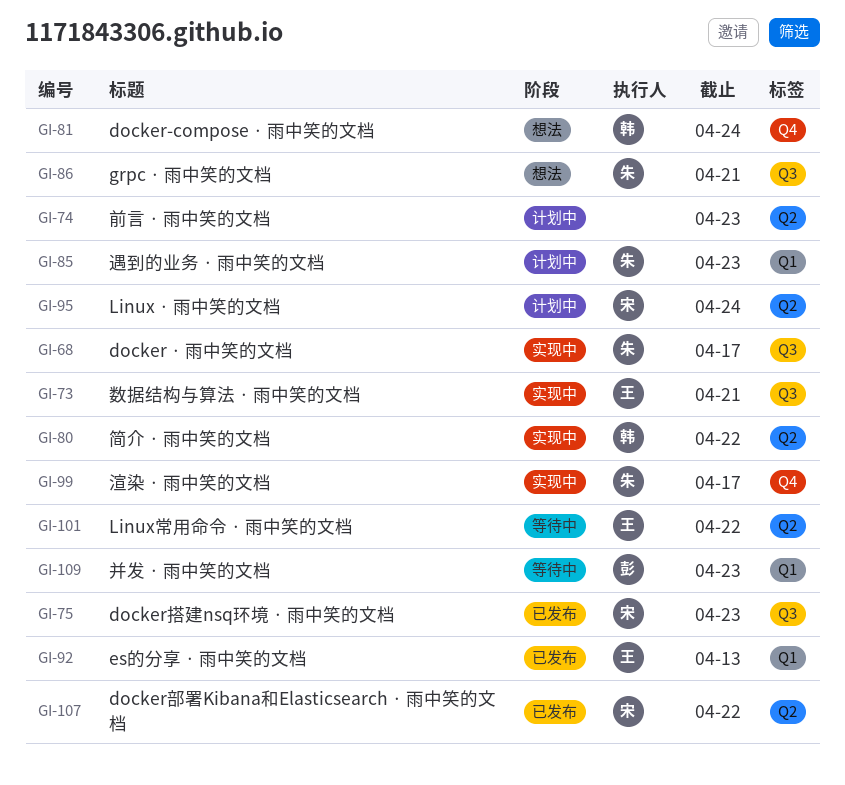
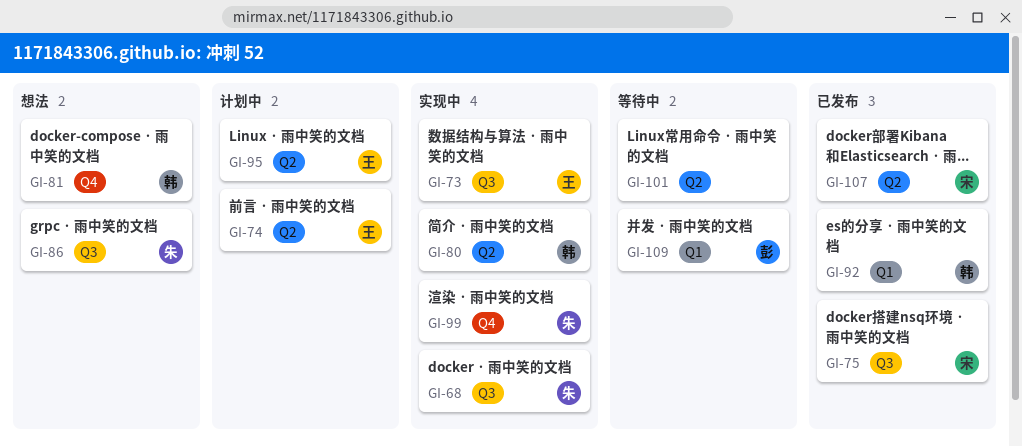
GI-74, owner: none -> 王
GI-85: present -> none
GI-92, owner: 王 -> 韩
GI-95, owner: 宋 -> 王
GI-101, owner: 王 -> none

